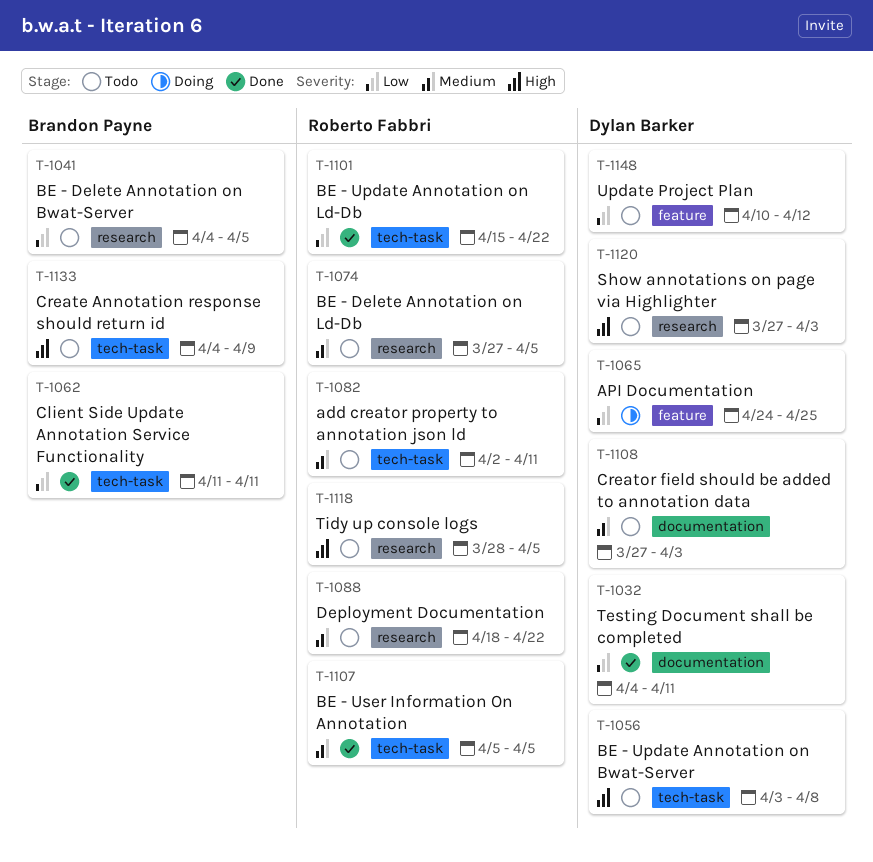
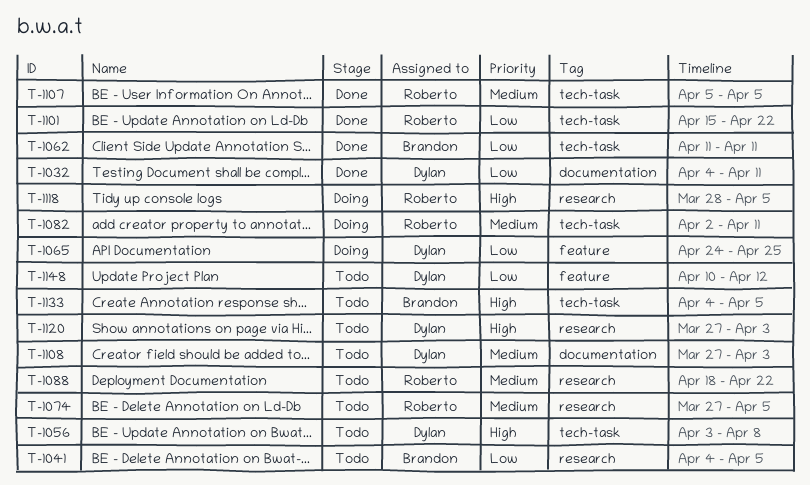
T-1082, status: Todo -> Doing
T-1118, status: Todo -> Doing
T-1133, due: Apr 9 -> Apr 5

